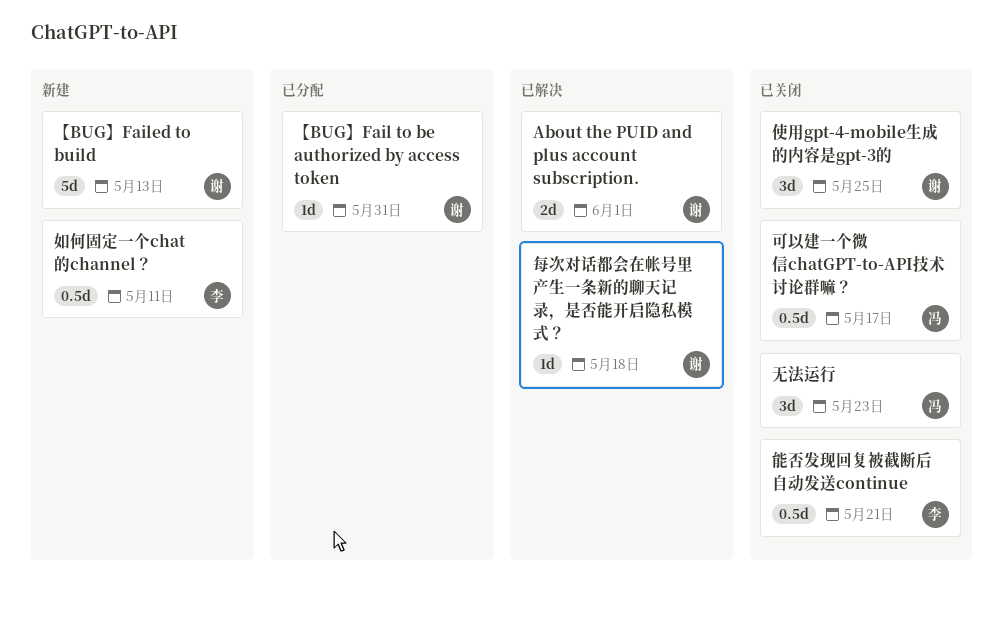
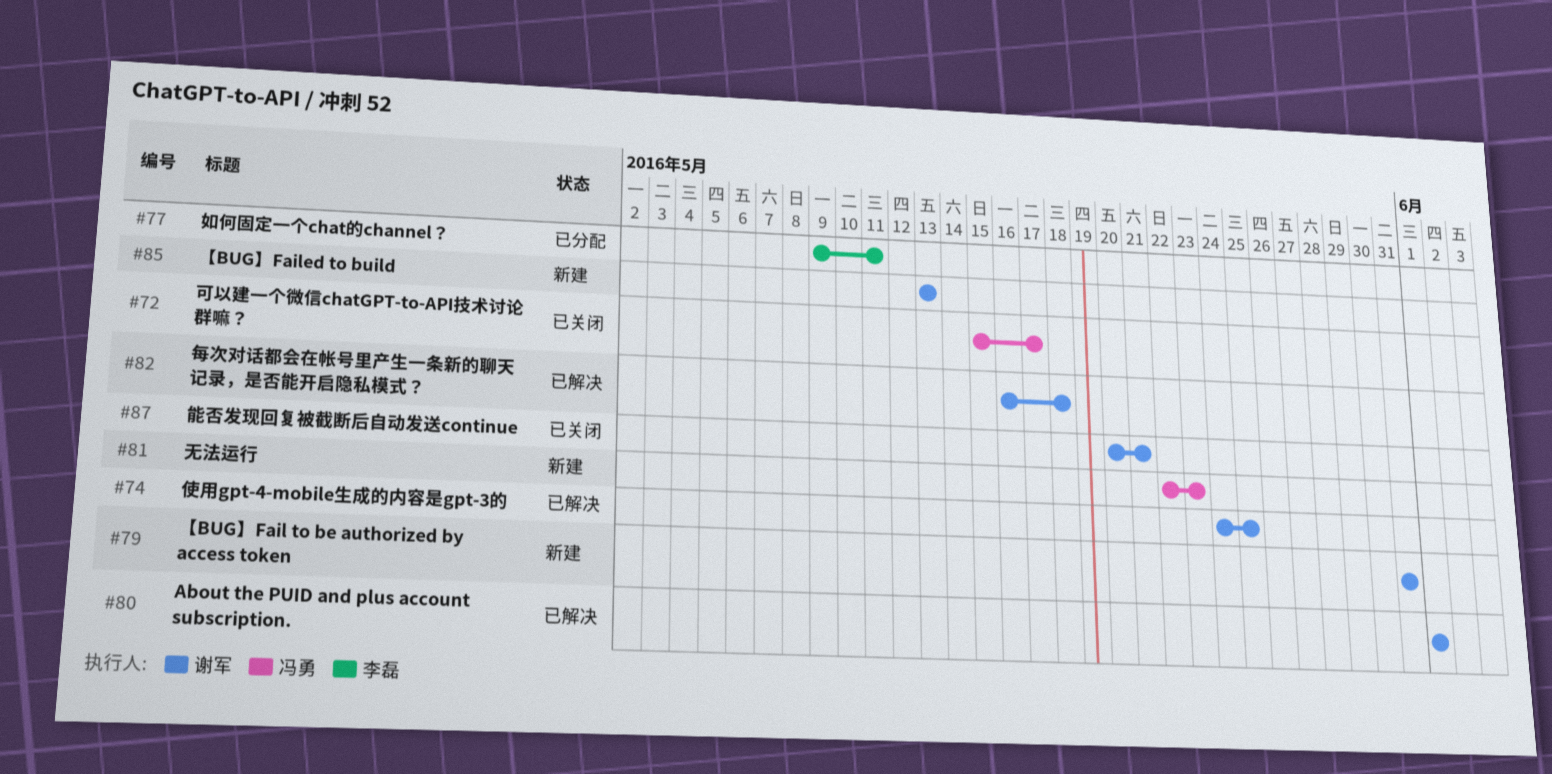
【BUG】Fail to be authorized by access token, status: 已分配 -> 新建
使用gpt-4-mobile生成的内容是gpt-3的, status: 已关闭 -> 已解决
如何固定一个chat的channel？, status: 新建 -> 已分配
无法运行, status: 已关闭 -> 新建
能否发现回复被截断后自动发送continue, owner: 李磊 -> 谢军

